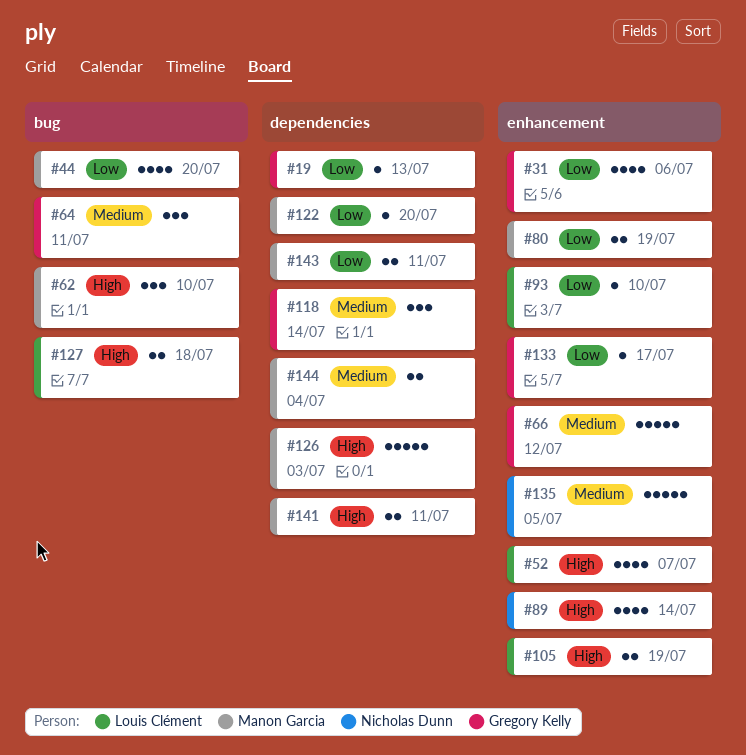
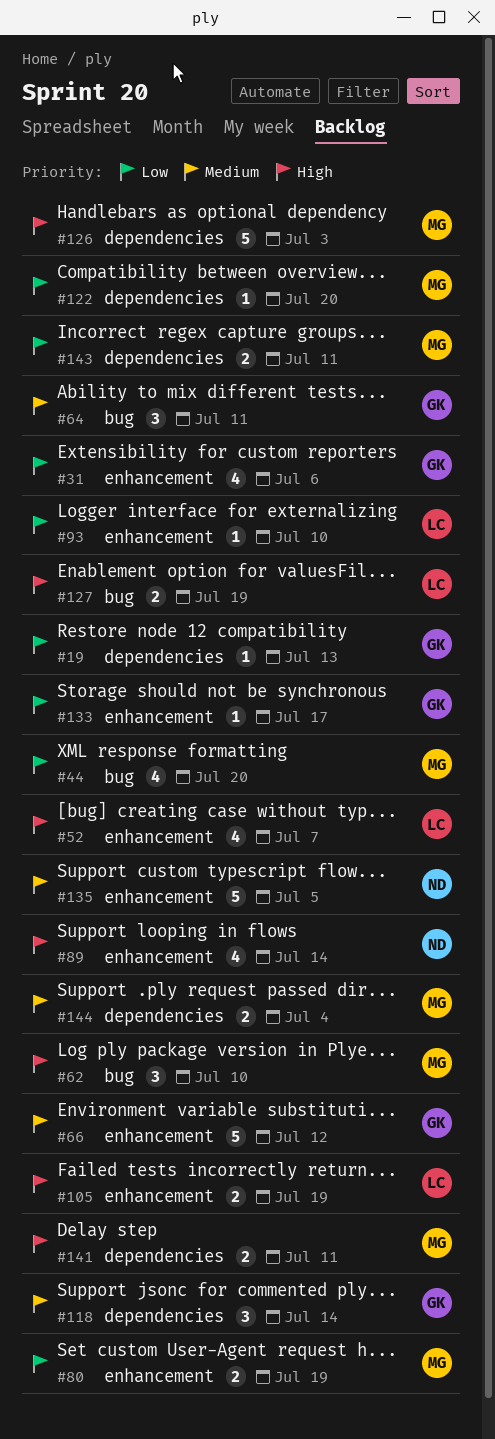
#127, due: Jul 18 -> Jul 19

